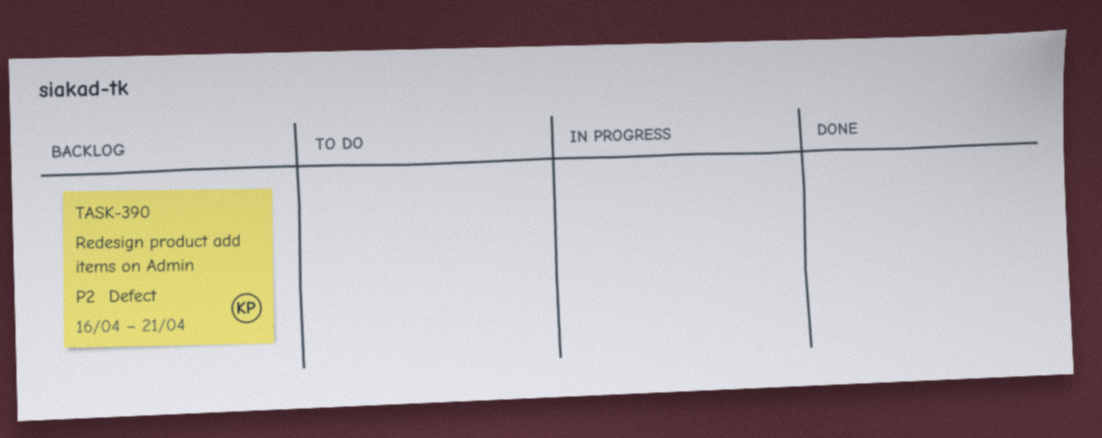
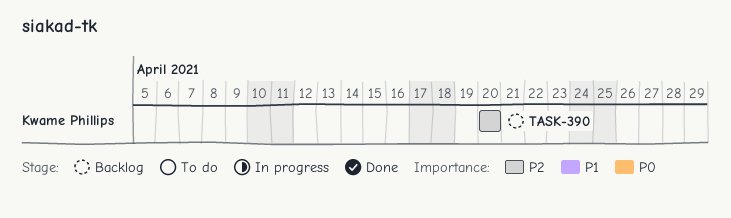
TASK-390, start: Apr 16 -> Apr 20
TASK-390, due: Apr 21 -> Apr 20

